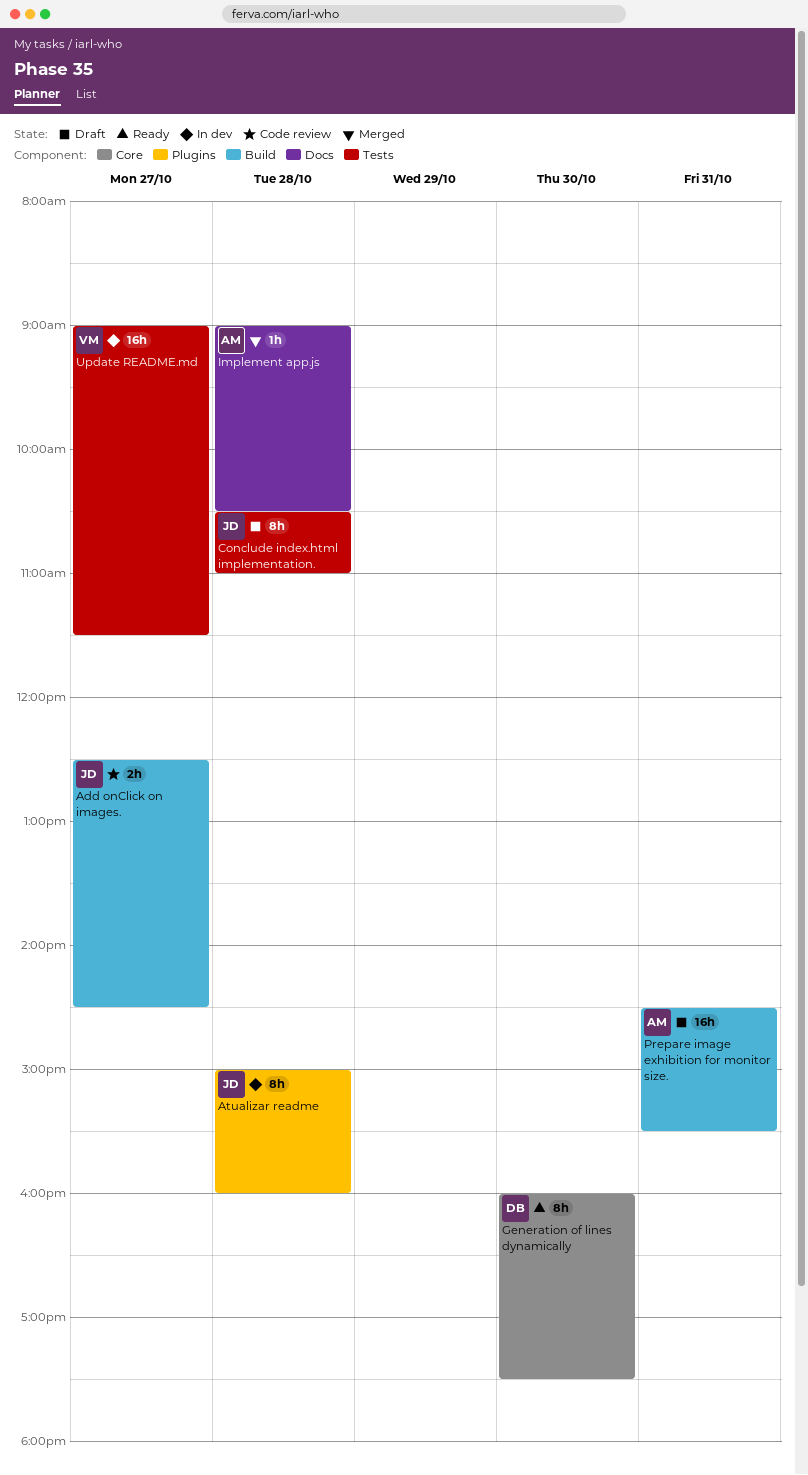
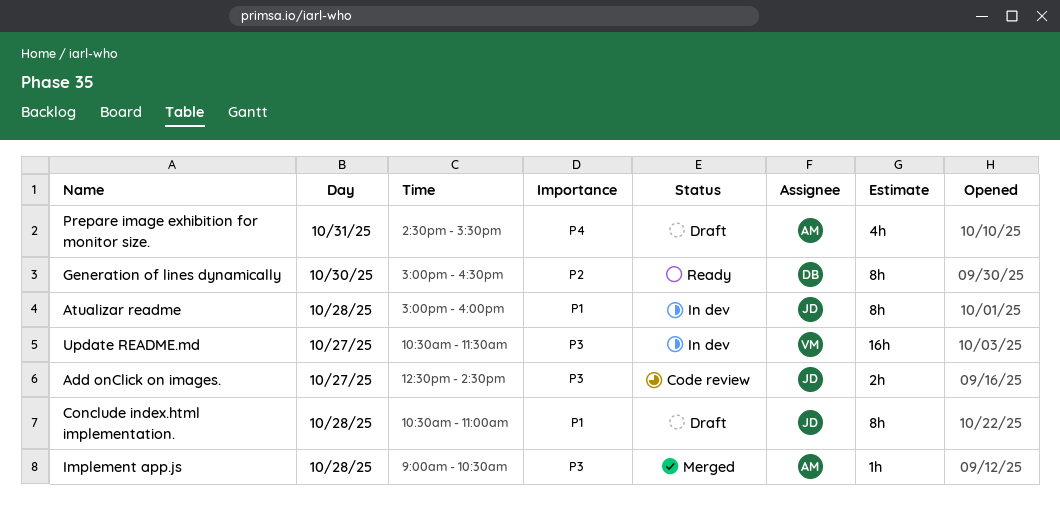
Generation of lines dynamically, begins: 16:00 -> 15:00
Generation of lines dynamically, ends: 17:30 -> 16:30
Prepare image exhibition for monitor size., estimate: 16h -> 4h
Update README.md, begins: 09:00 -> 10:30

